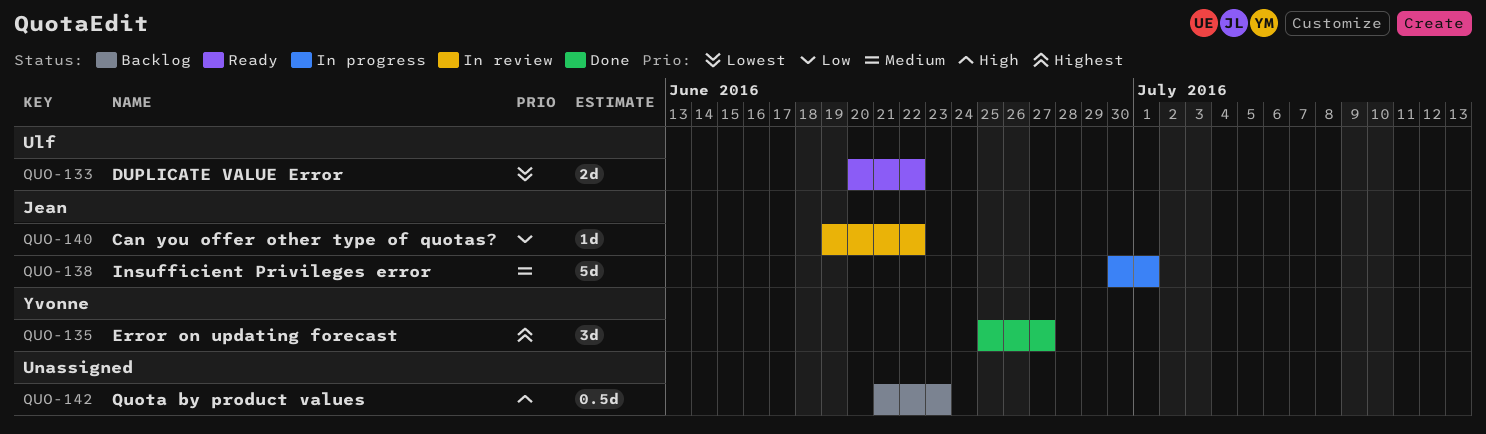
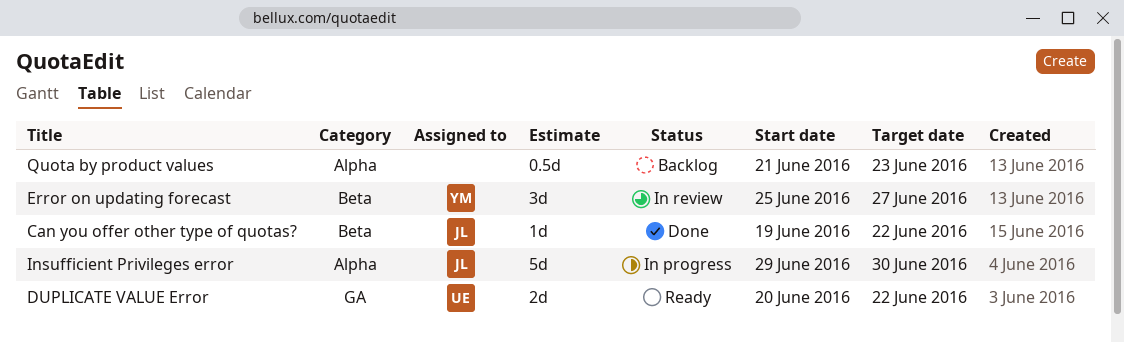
Can you offer other type of quotas?, status: In review -> Done
Error on updating forecast, status: Done -> In review
Insufficient Privileges error, start: Jun 30 -> Jun 29
Insufficient Privileges error, due: Jul 1 -> Jun 30

